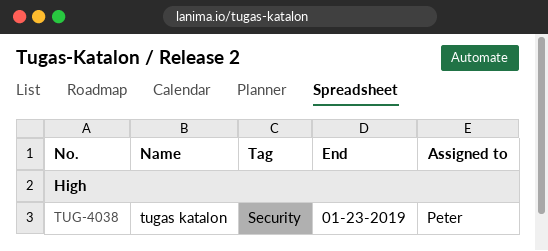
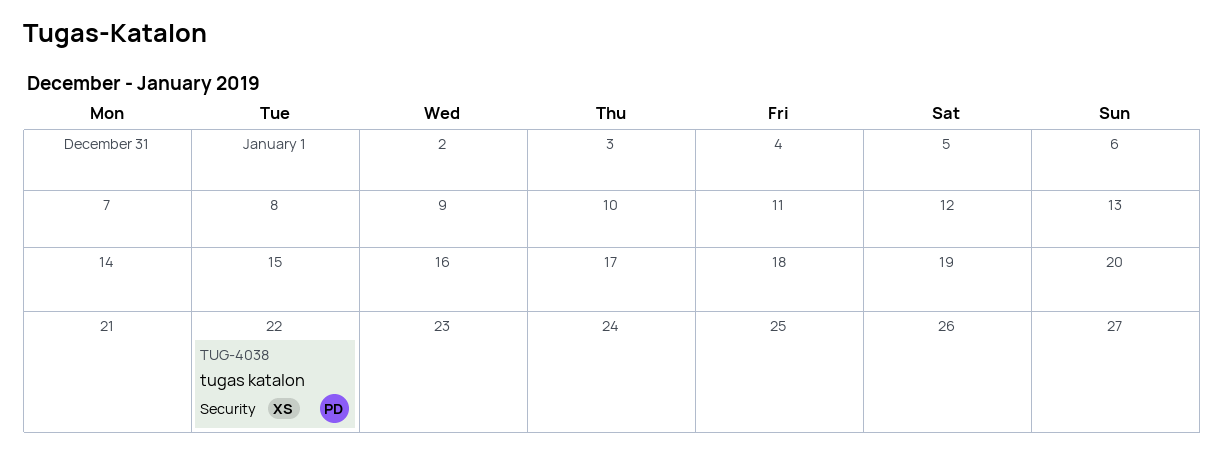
TUG-4038, due: Jan 23 -> Jan 22

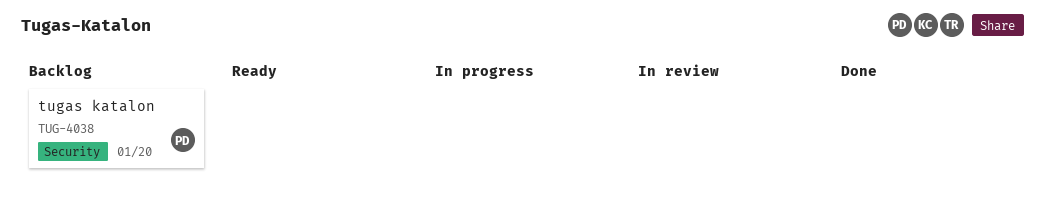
TUG-4038, due: Jan 22 -> Jan 20

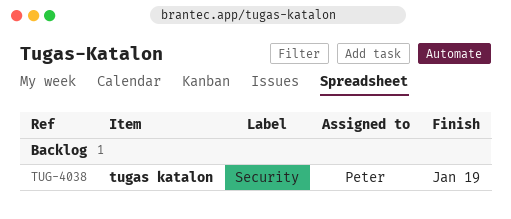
TUG-4038, due: Jan 20 -> Jan 19

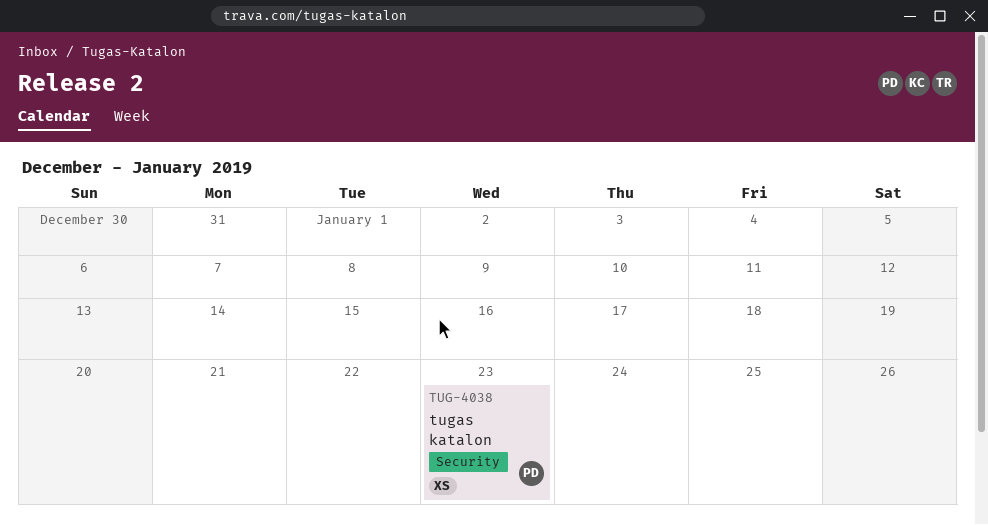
TUG-4038, due: Jan 19 -> Jan 23

